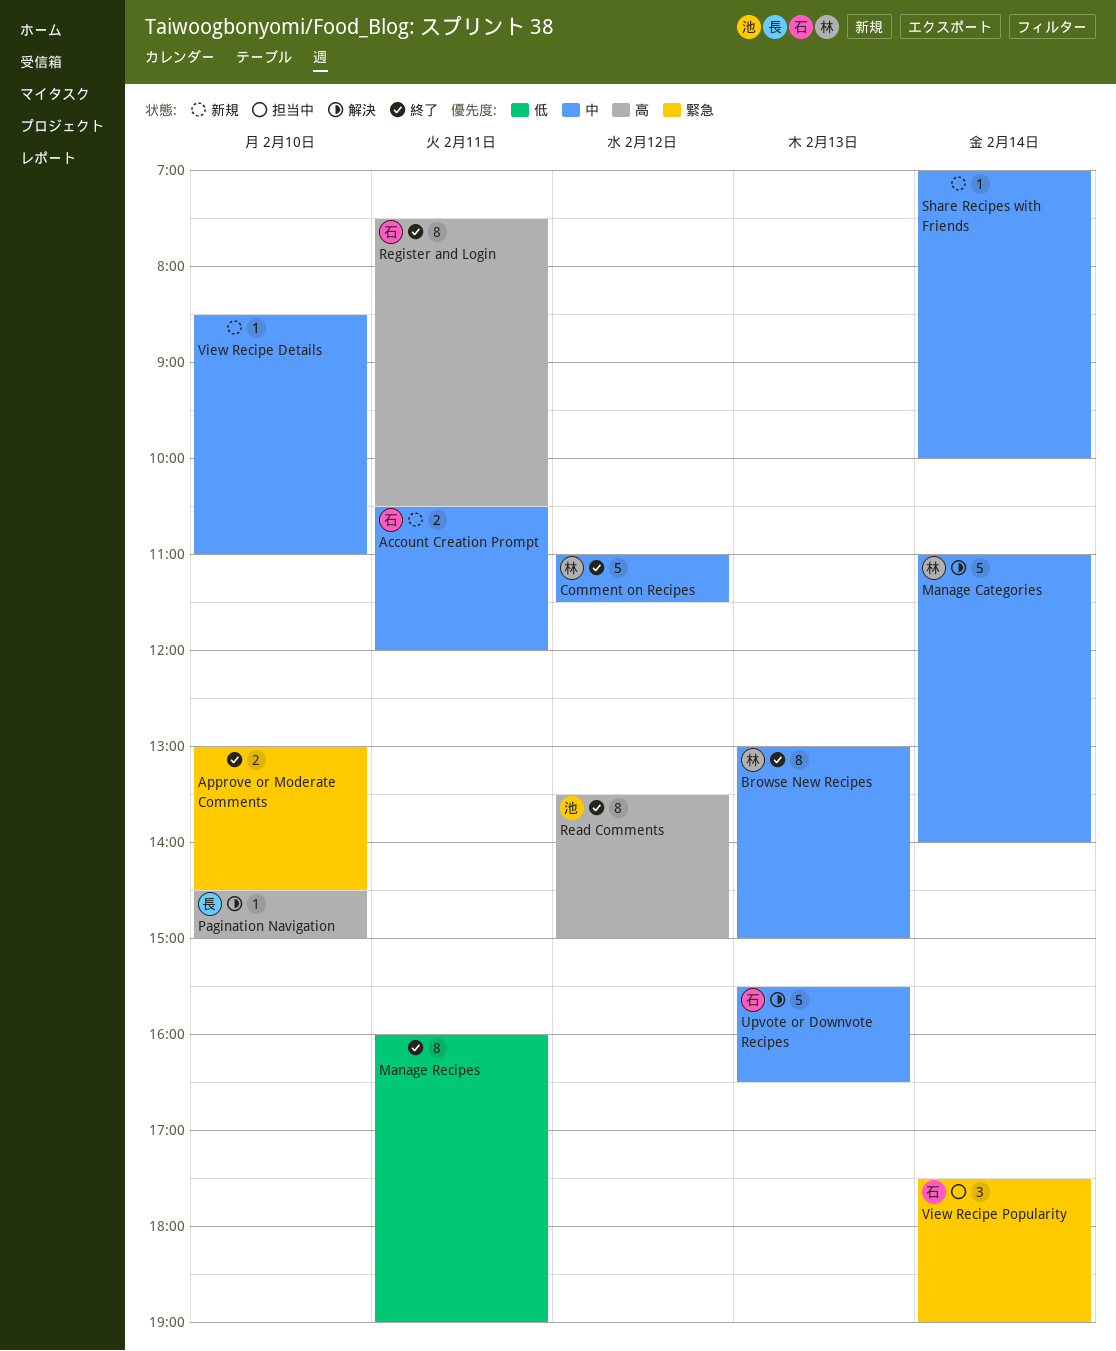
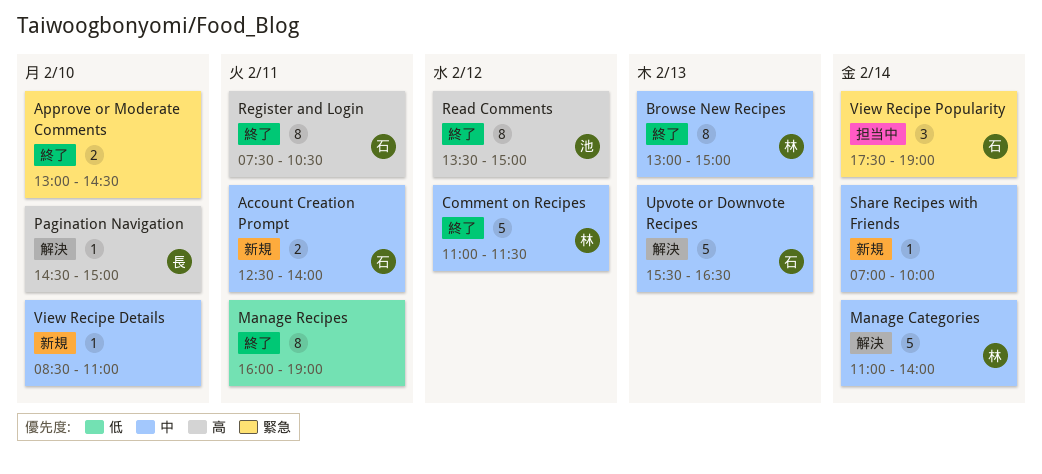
Account Creation Prompt, begins: 10:30 -> 12:30
Account Creation Prompt, ends: 12:00 -> 14:00

